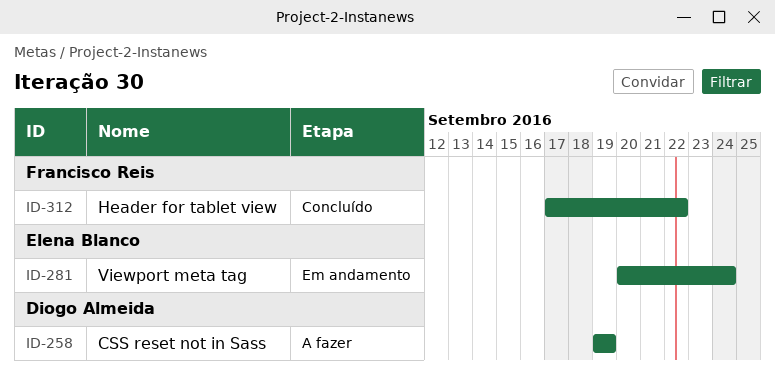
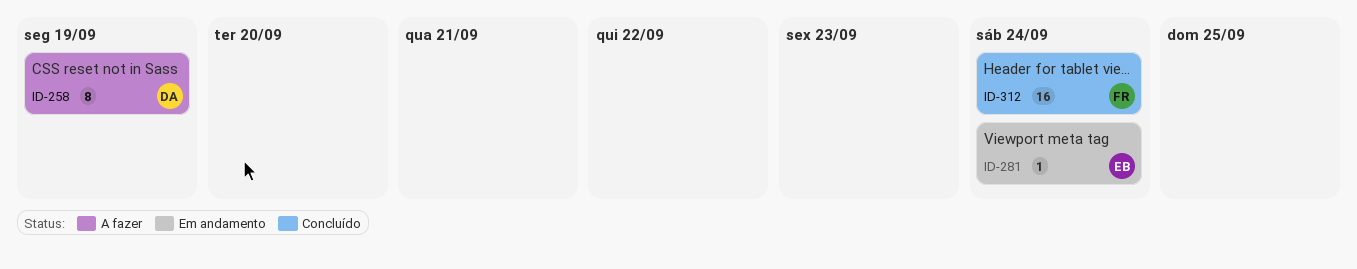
ID-312, due: Sep 22 -> Sep 24

